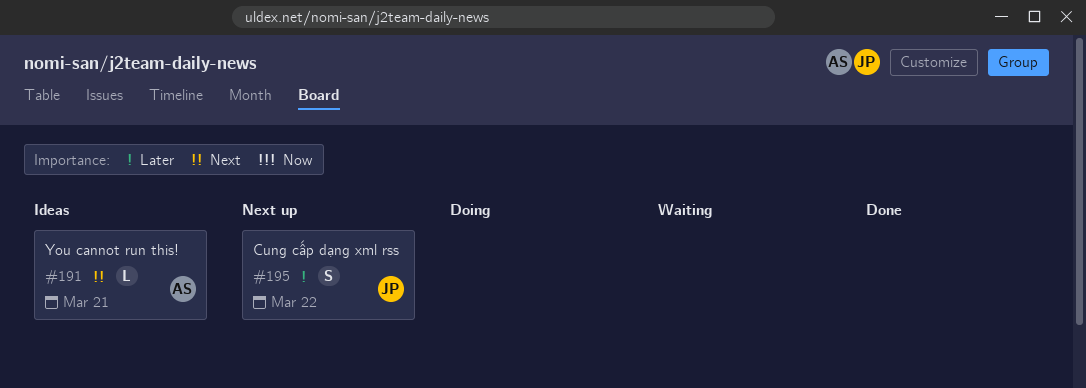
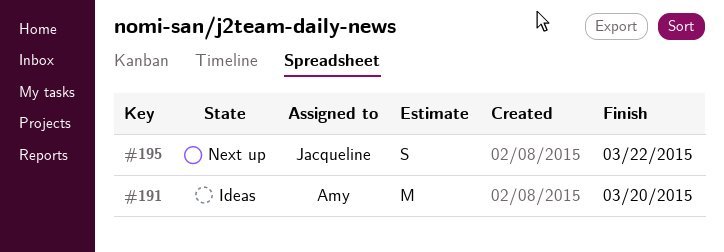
#191, estimate: L -> M
#191, due: Mar 21 -> Mar 20

